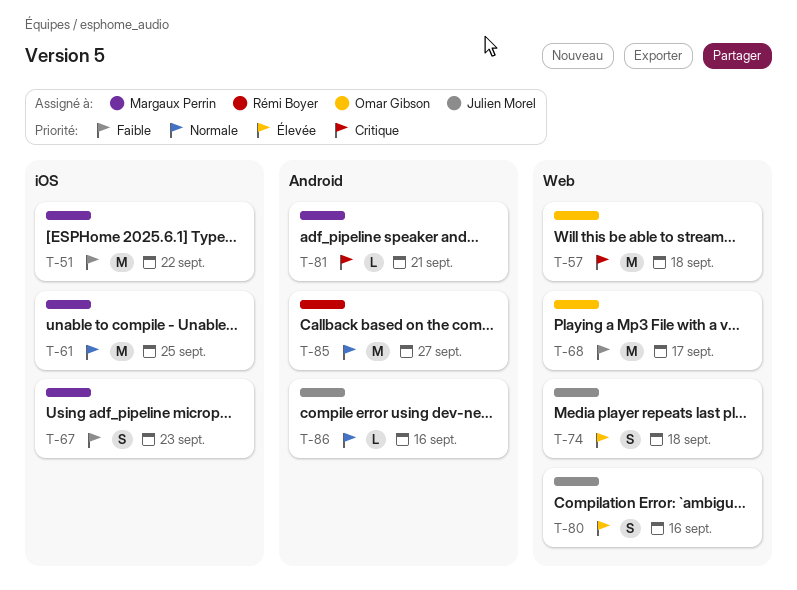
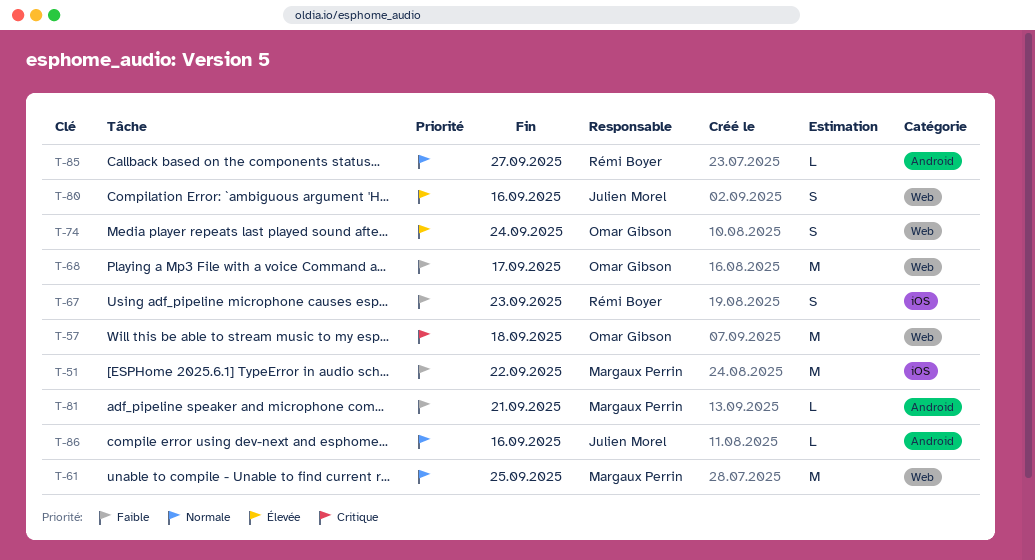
T-61, label: iOS -> Web
T-67, owner: Margaux Perrin -> Rémi Boyer
T-74, owner: Julien Morel -> Omar Gibson
T-74, due: Sep 18 -> Sep 24
T-81, priority: Critique -> Faible
T-85, estimate: M -> L

